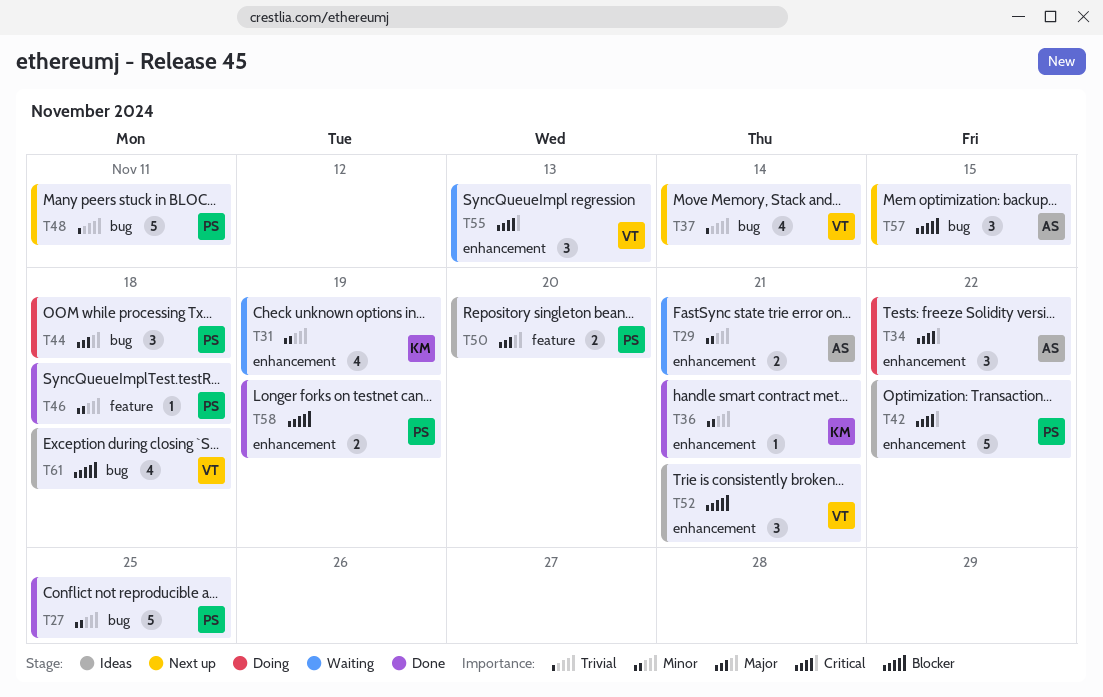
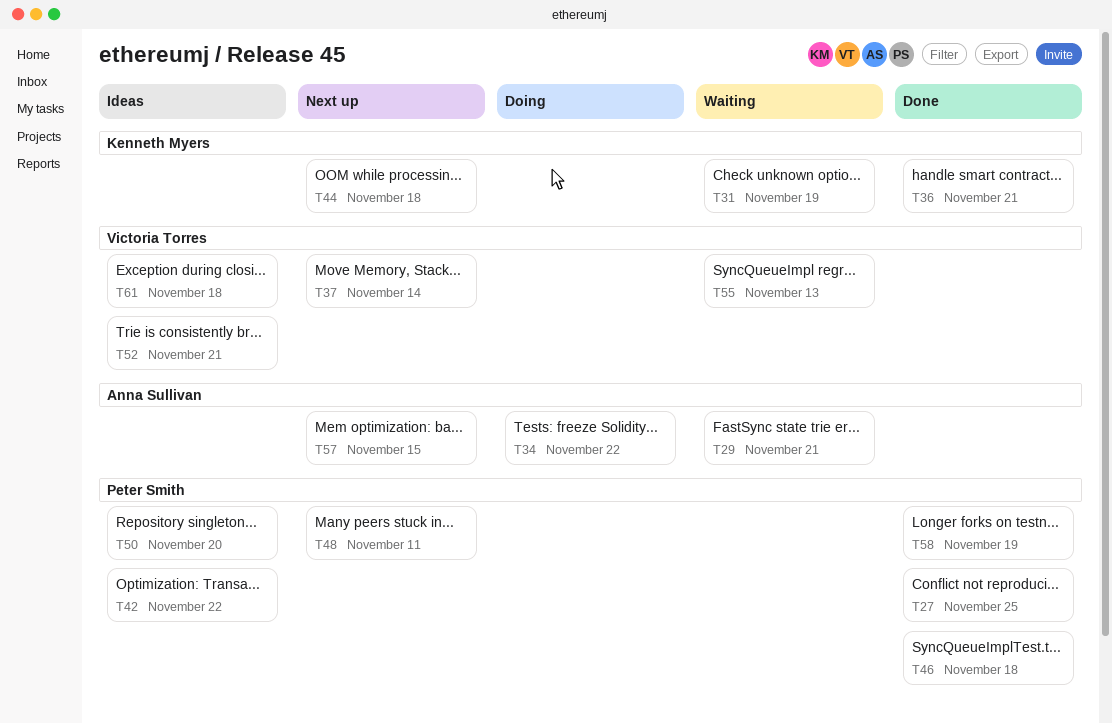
T44, status: Doing -> Next up
T44, owner: Peter Smith -> Kenneth Myers

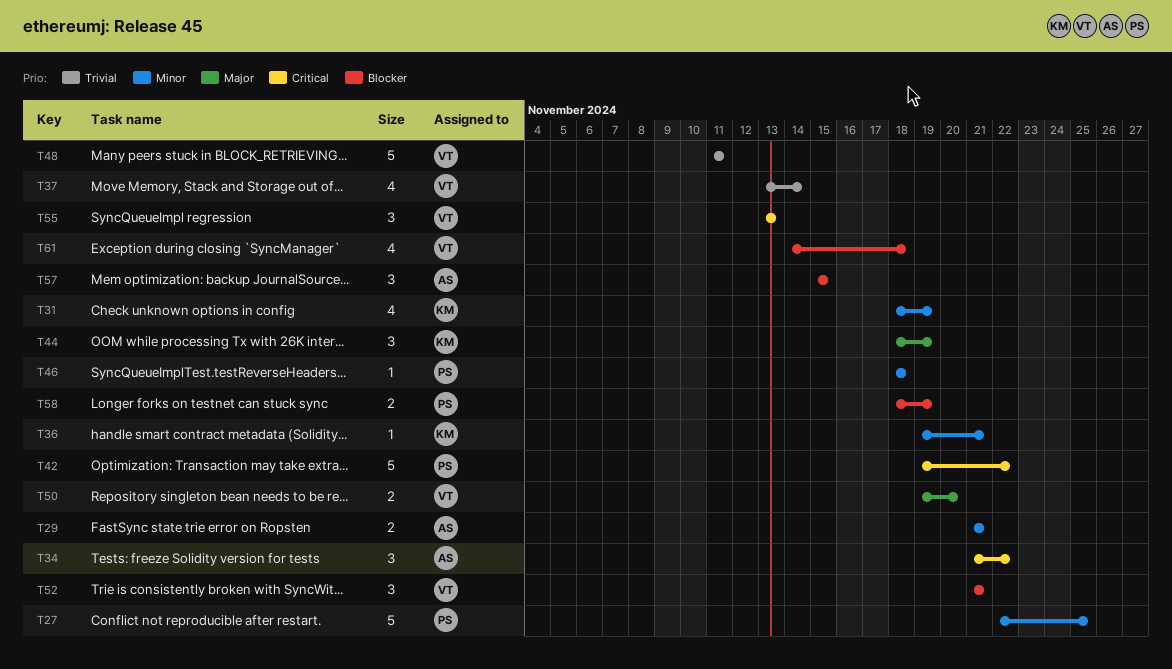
T44, due: Nov 18 -> Nov 19
T48, owner: Peter Smith -> Victoria Torres
T50, owner: Peter Smith -> Victoria Torres

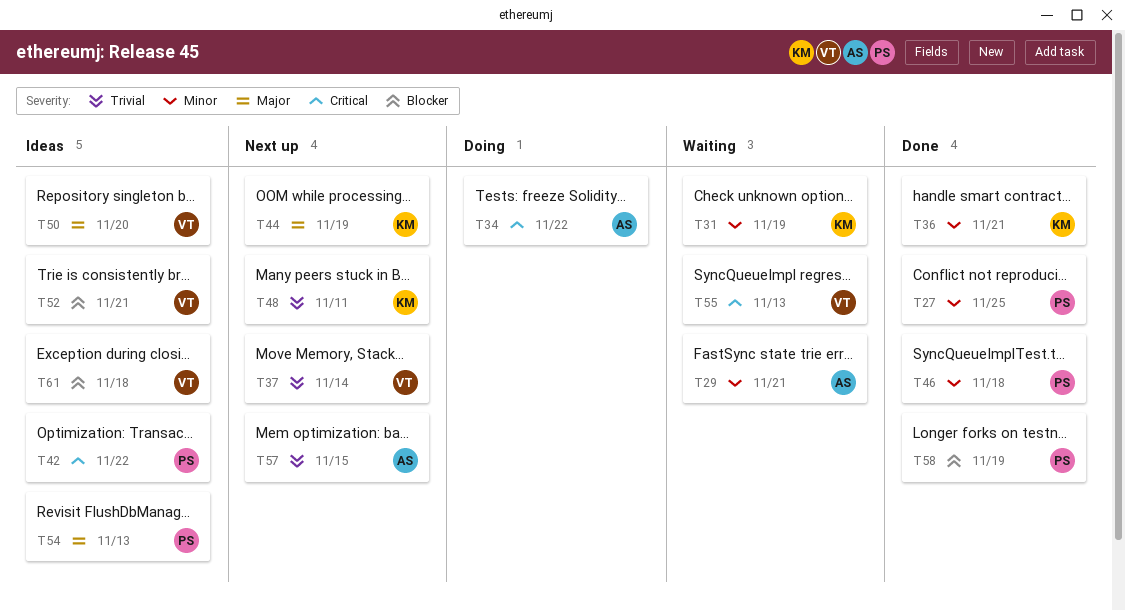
T48, owner: VT -> KM
T54: none -> present
T57, priority: Blocker -> Trivial

